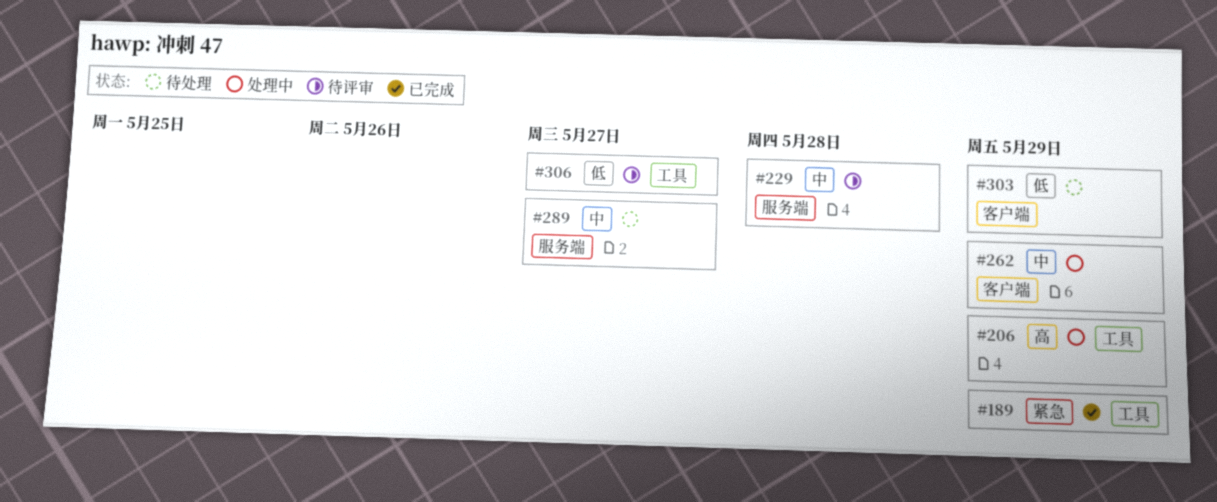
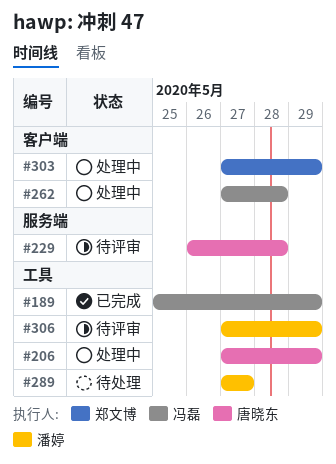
#262, due: May 29 -> May 28
#289, label: 服务端 -> 工具
#303, status: 待处理 -> 处理中
#306, due: May 27 -> May 29

